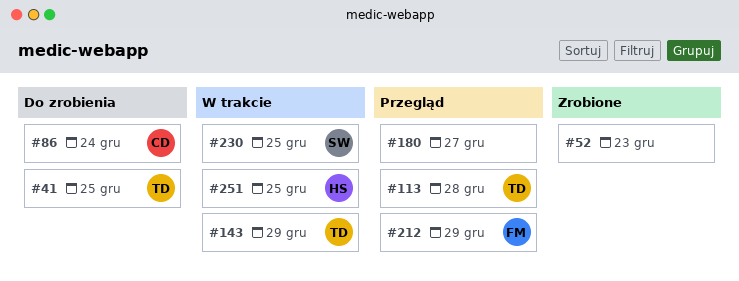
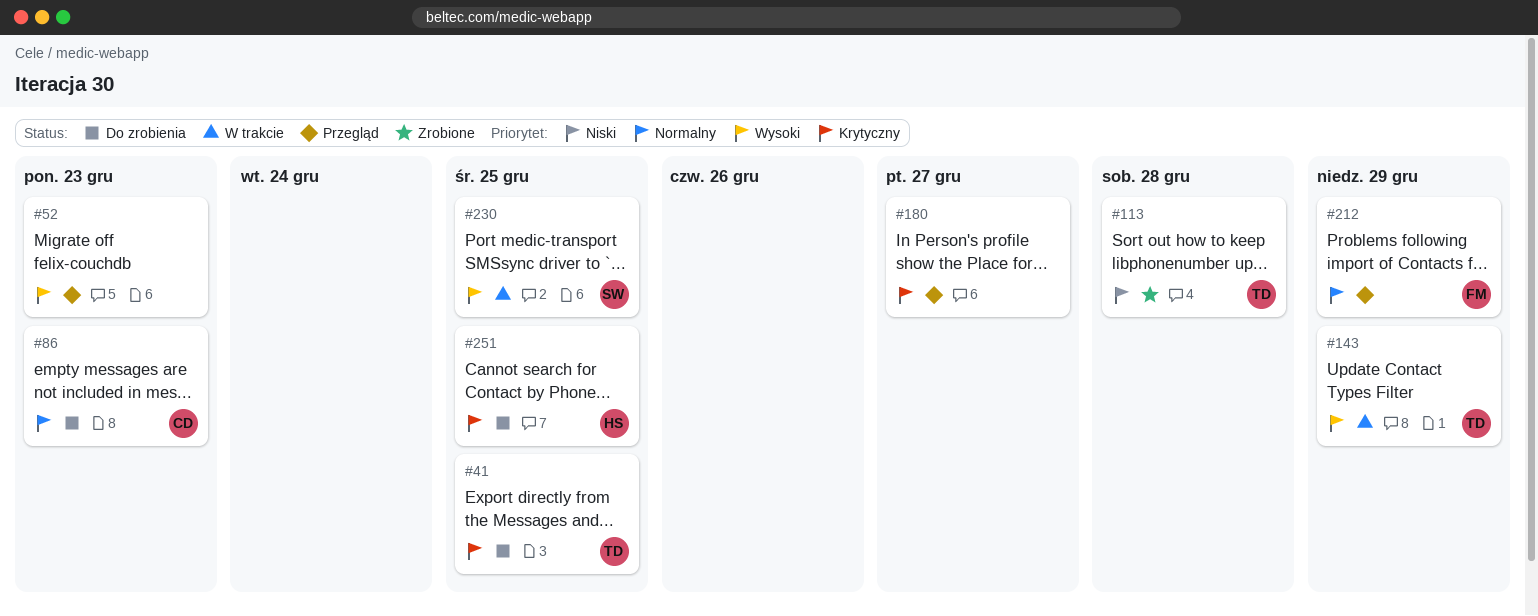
#52, status: Zrobione -> Przegląd
#86, due: Dec 24 -> Dec 23
#113, status: Przegląd -> Zrobione
#251, status: W trakcie -> Do zrobienia

